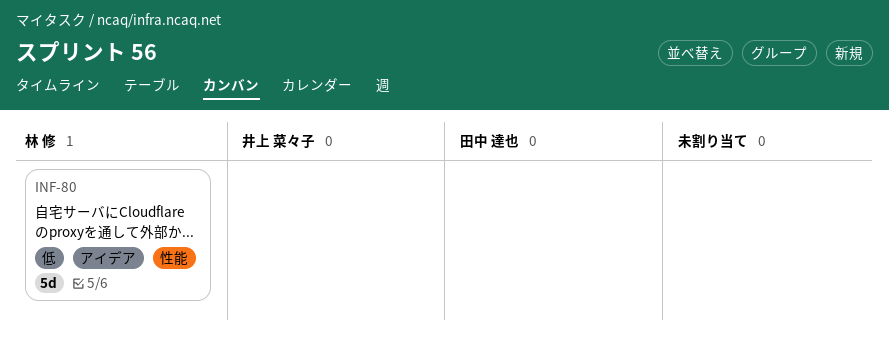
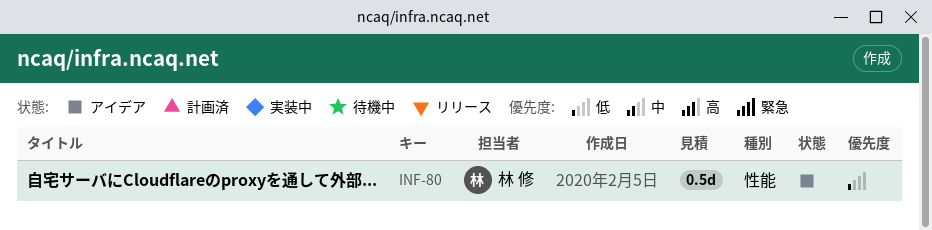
INF-80, estimate: 5d -> 0.5d

